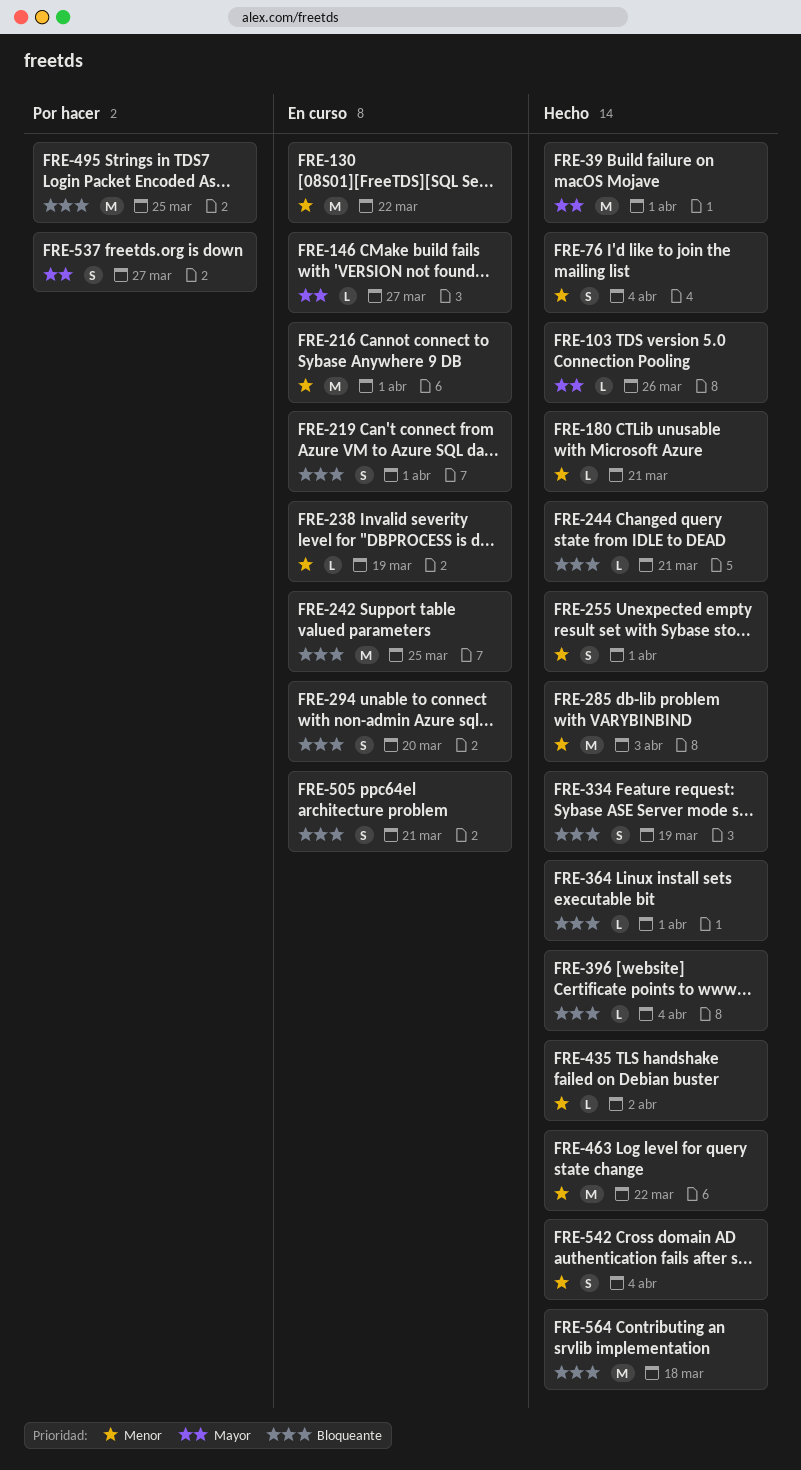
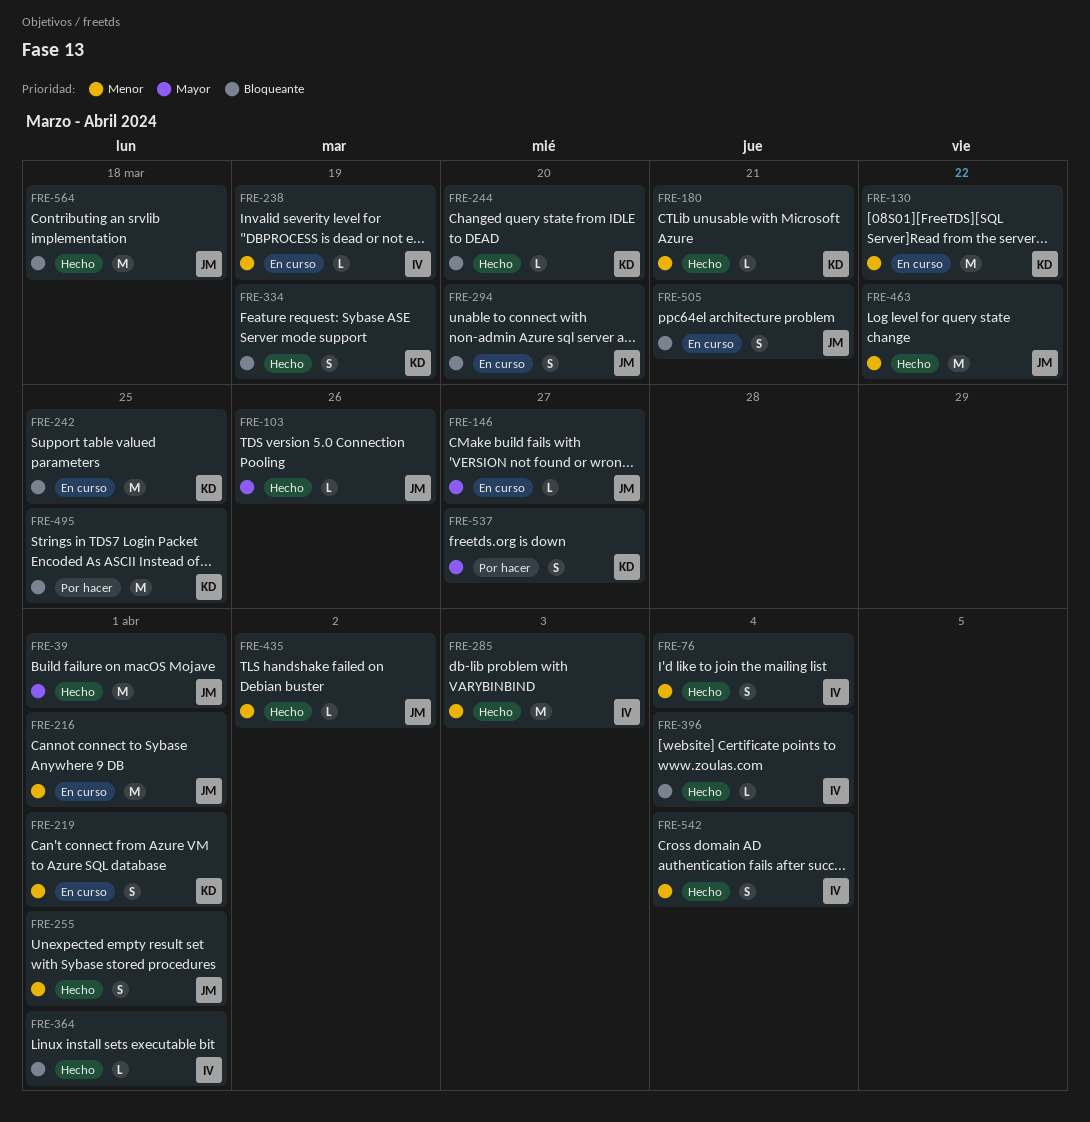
FRE-219, priority: Bloqueante -> Menor
FRE-244, due: Mar 21 -> Mar 20

